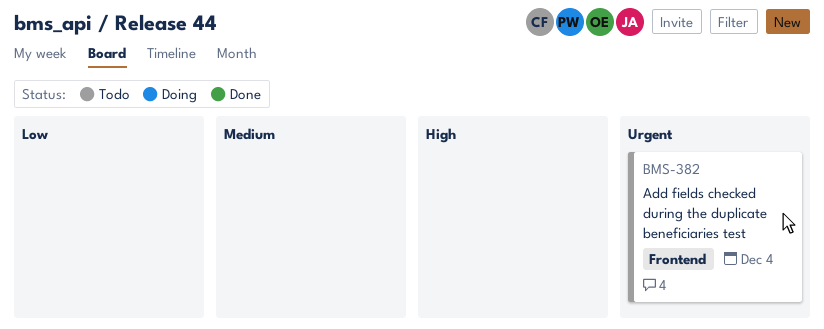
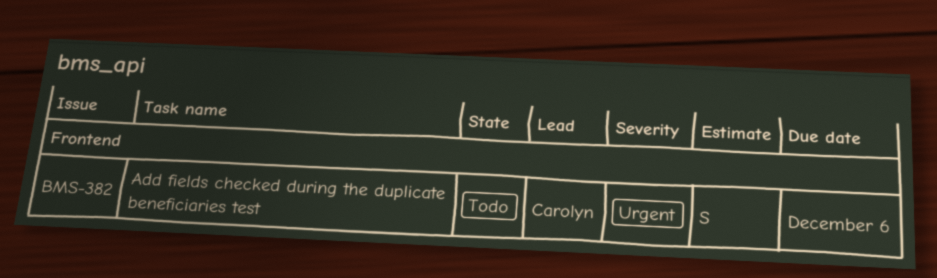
BMS-382, due: Dec 4 -> Dec 6

